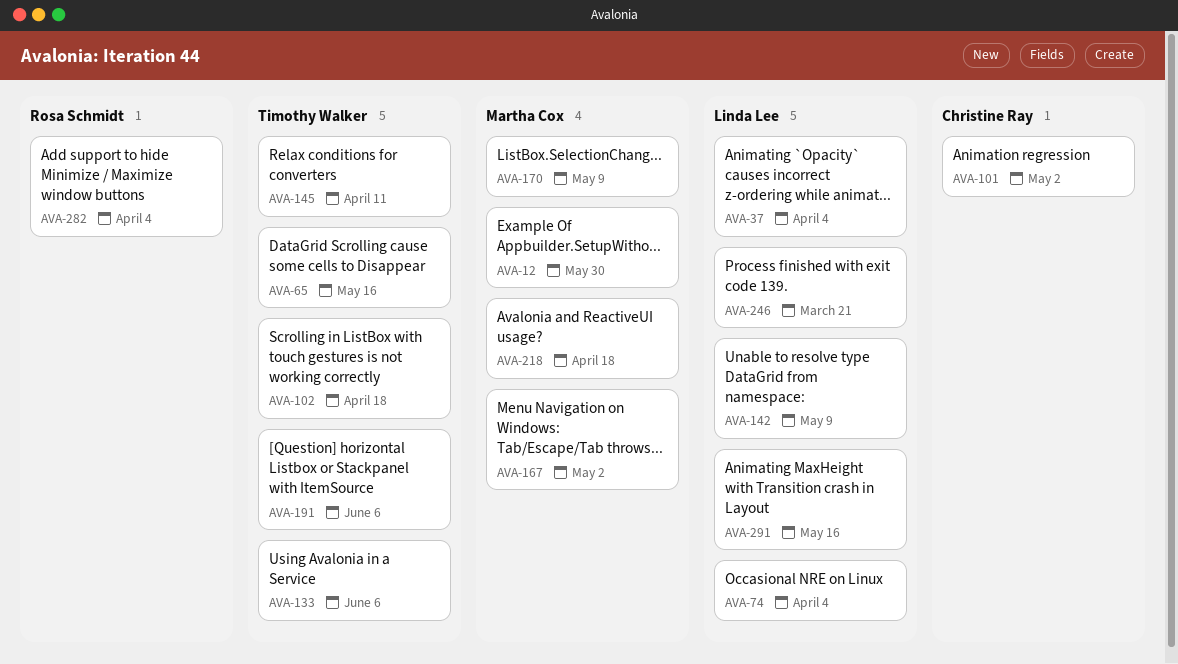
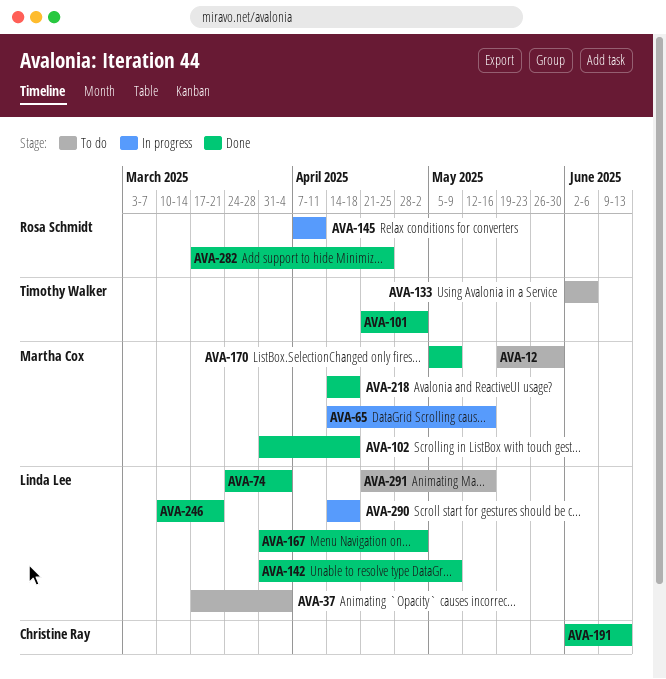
AVA-65, owner: Timothy Walker -> Martha Cox
AVA-101, owner: Christine Ray -> Timothy Walker
AVA-102, owner: Timothy Walker -> Martha Cox
AVA-145, owner: Timothy Walker -> Rosa Schmidt
AVA-167, owner: Martha Cox -> Linda Lee
AVA-191, owner: Timothy Walker -> Christine Ray
AVA-191, due: Jun 6 -> Jun 13
AVA-282, due: Apr 4 -> Apr 25
AVA-290: none -> present

